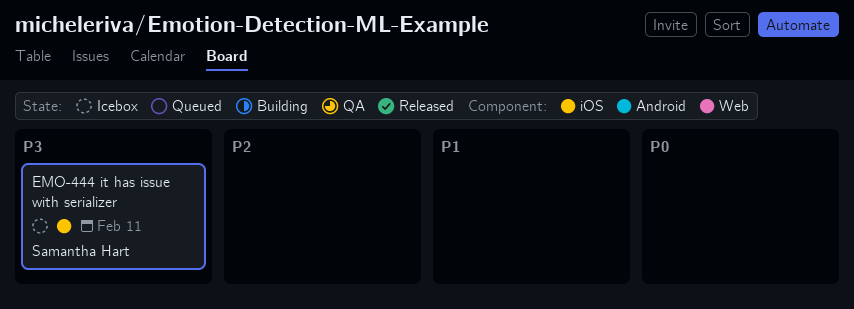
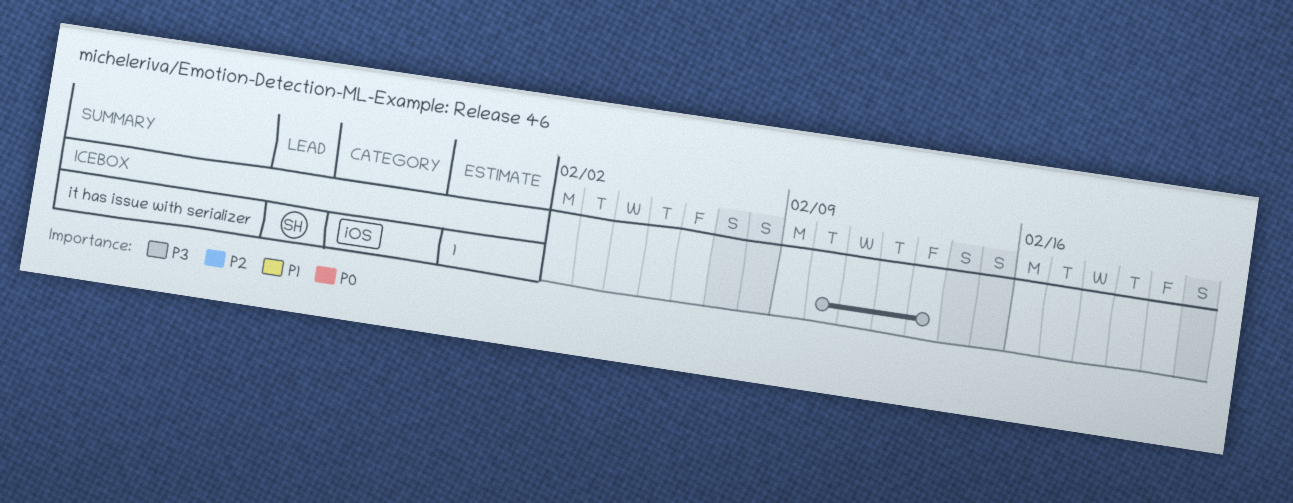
it has issue with serializer, due: Feb 11 -> Feb 13

